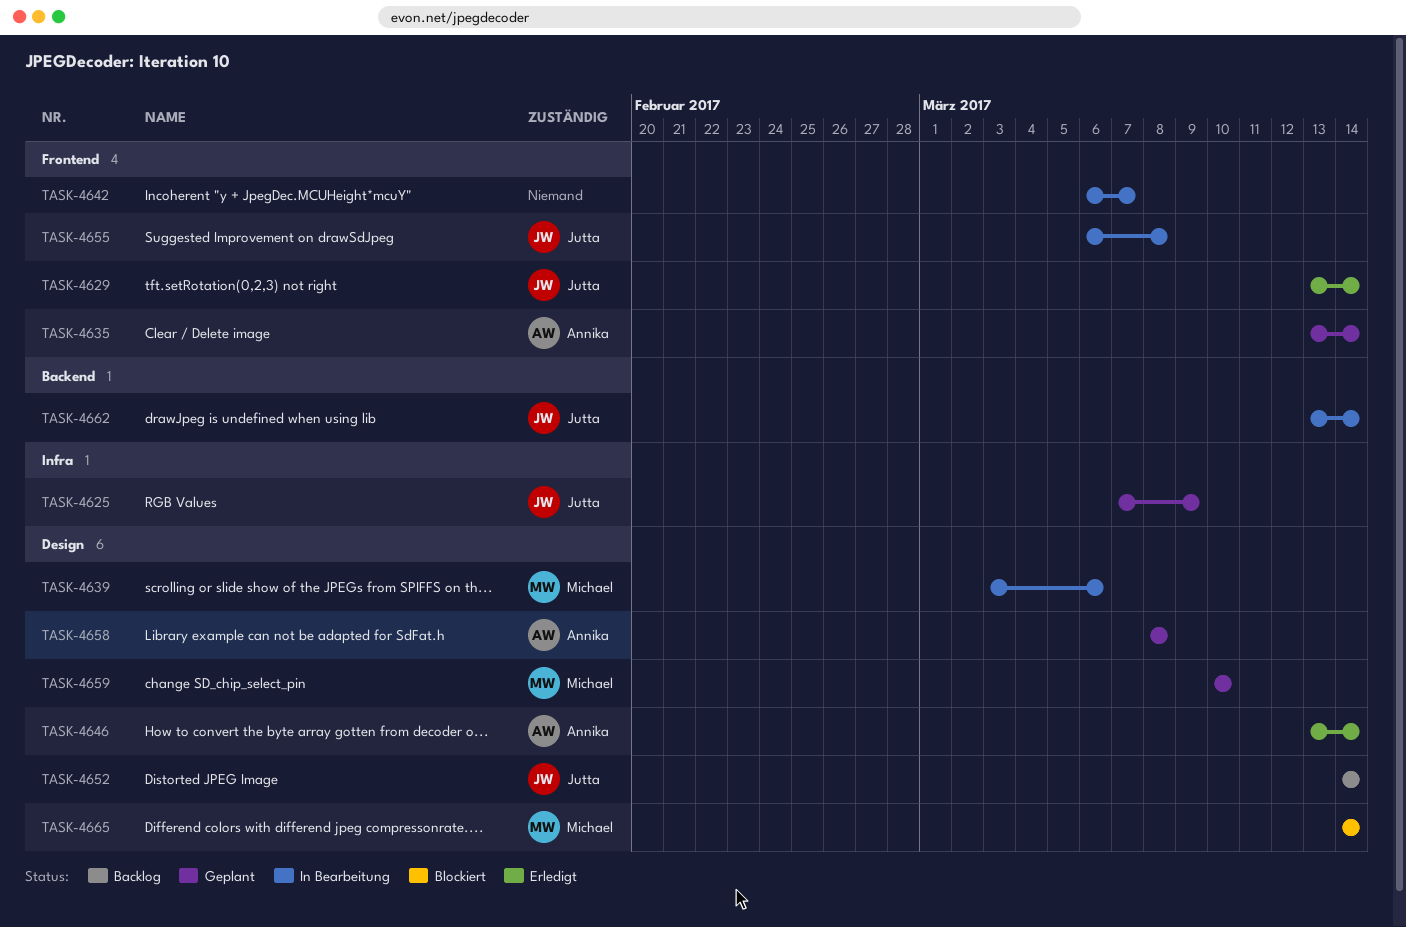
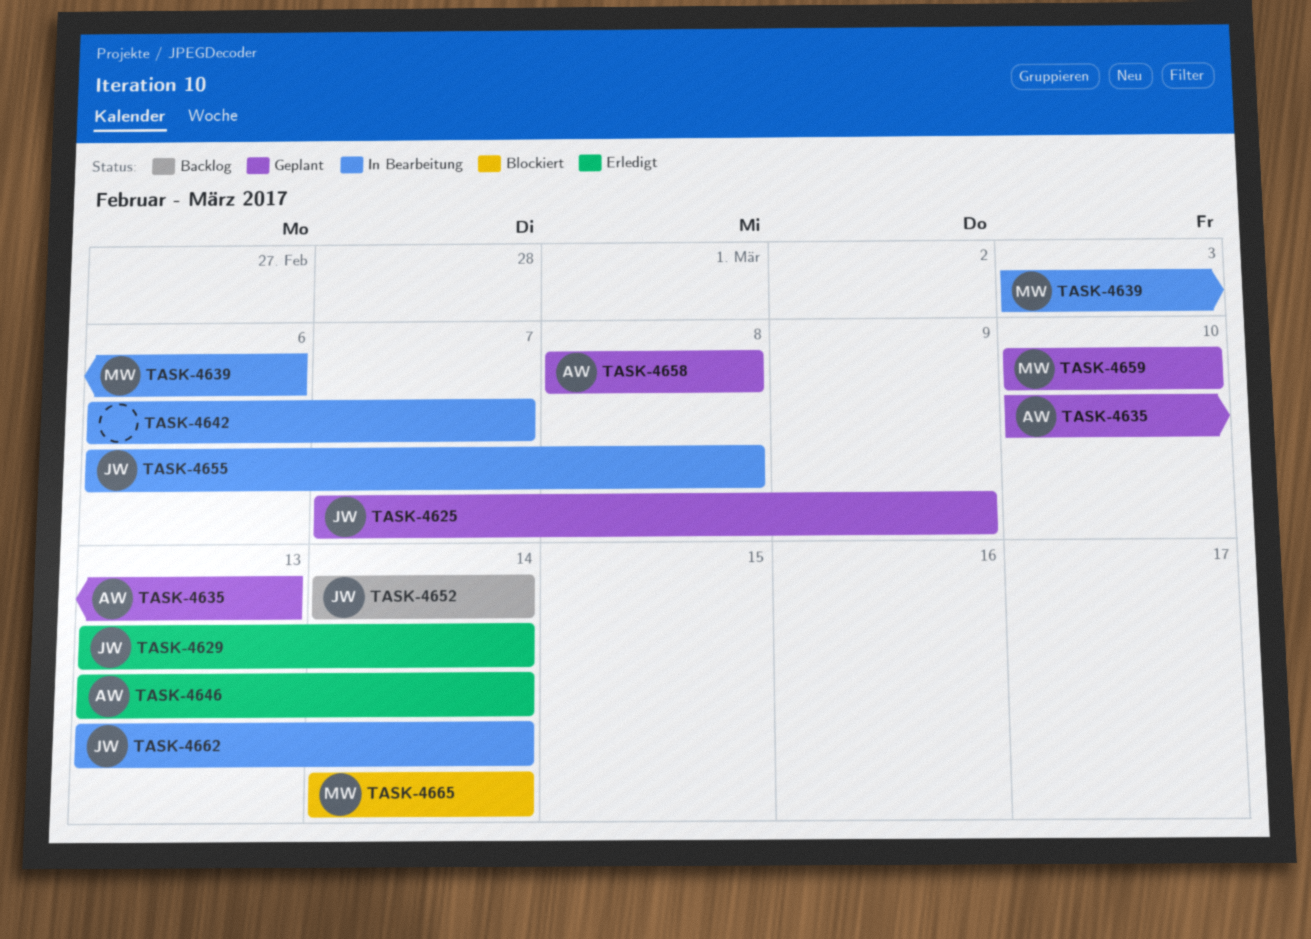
TASK-4635, start: Mar 13 -> Mar 10
TASK-4635, due: Mar 14 -> Mar 13

